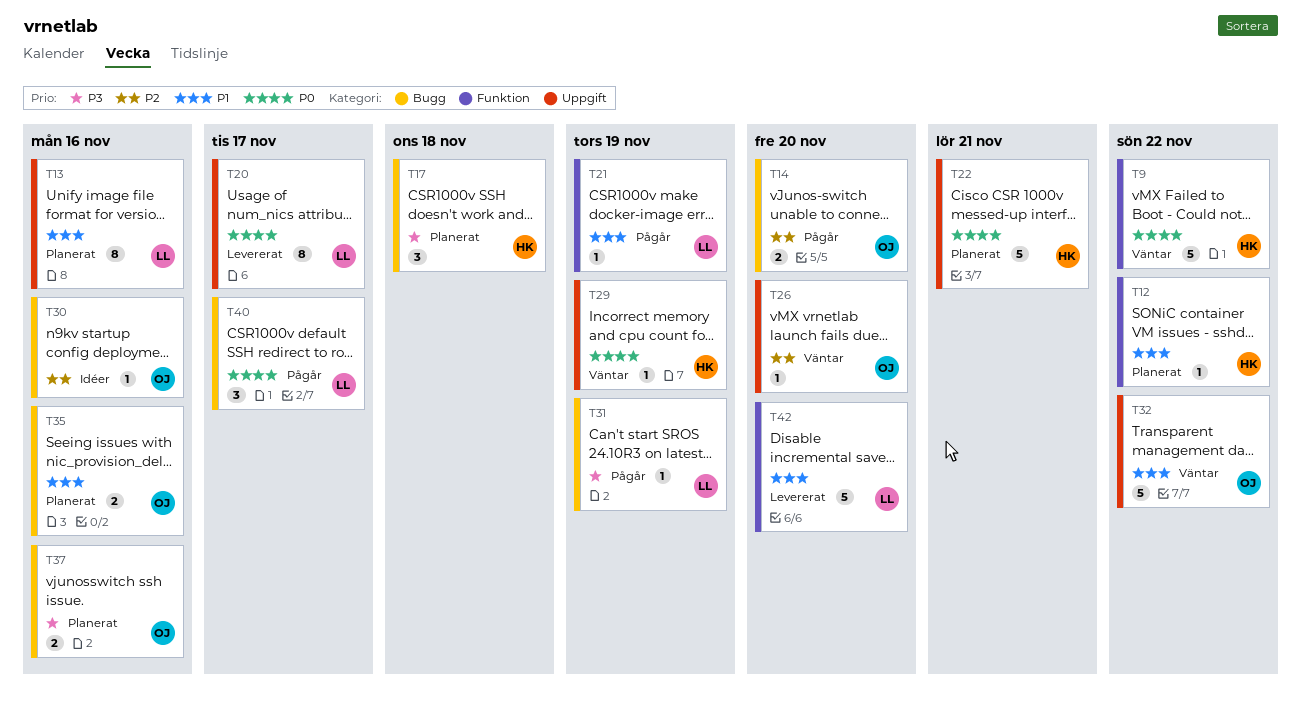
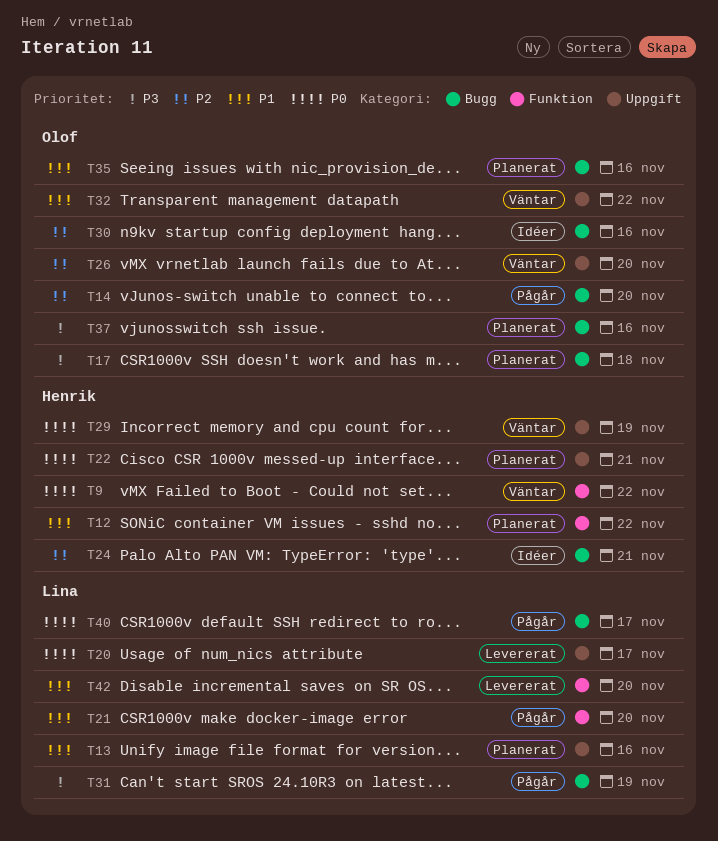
T17, owner: Henrik -> Olof
T21, due: Nov 19 -> Nov 20
T24: none -> present

